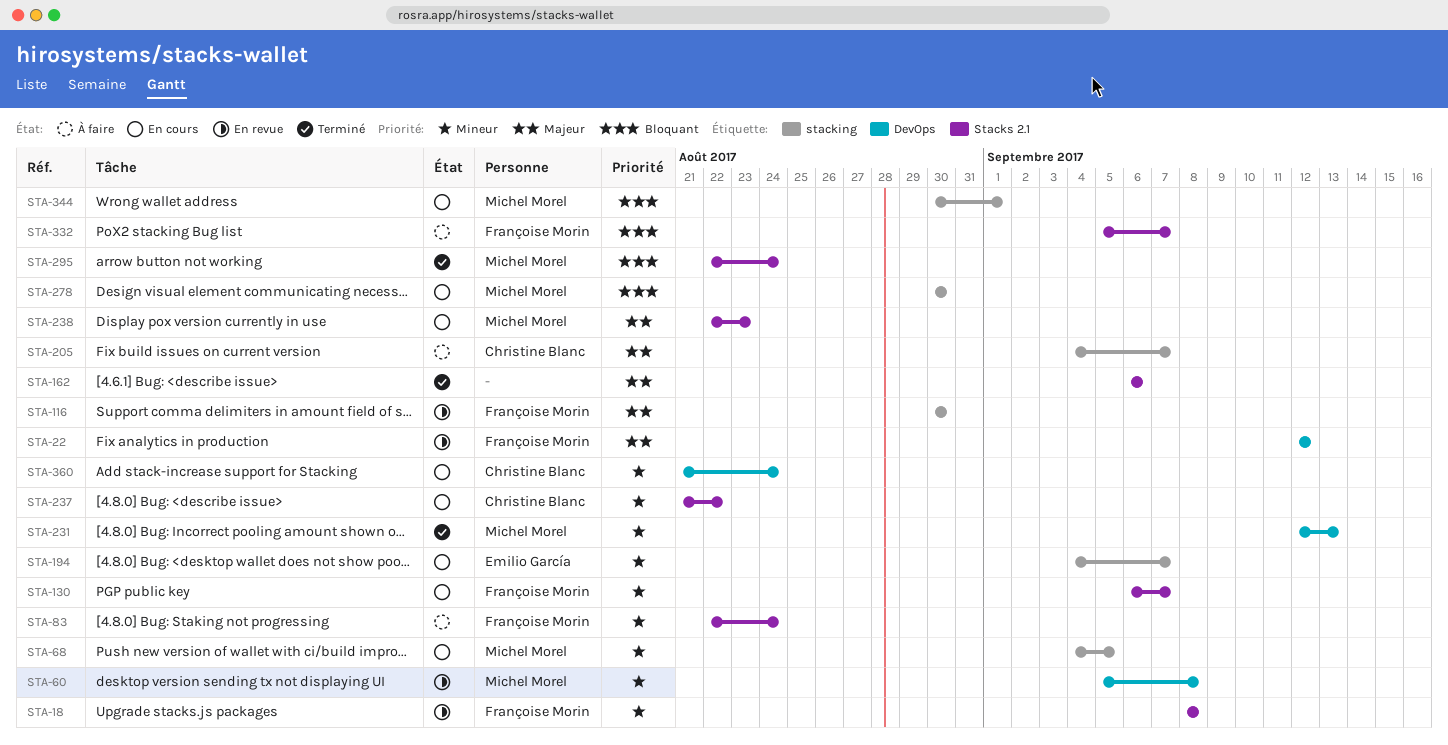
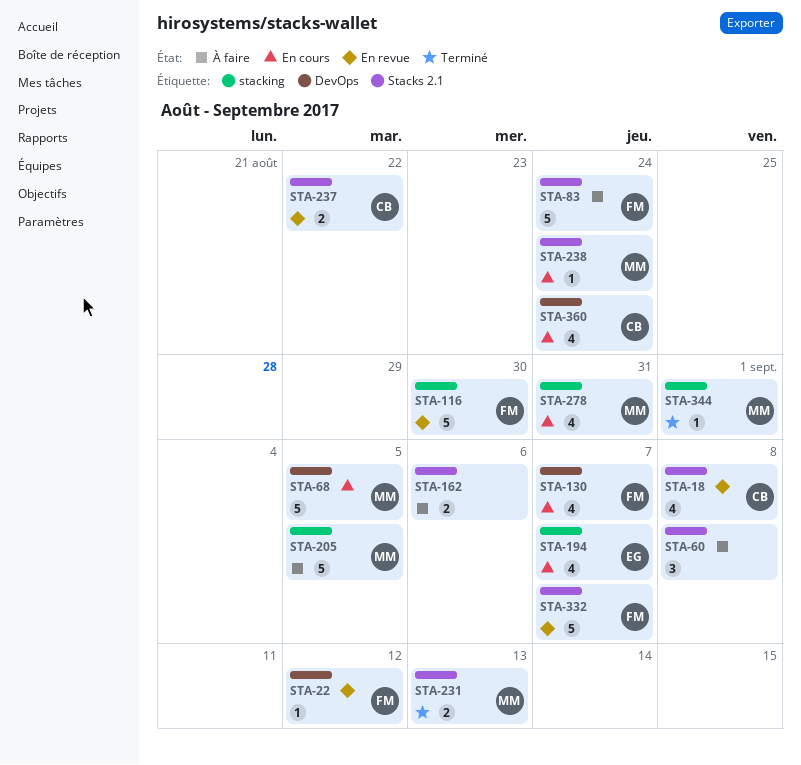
STA-18, owner: Françoise Morin -> Christine Blanc
STA-60, status: En revue -> À faire
STA-60, owner: Michel Morel -> none
STA-60, label: DevOps -> Stacks 2.1
STA-68, label: stacking -> DevOps
STA-130, label: Stacks 2.1 -> DevOps
STA-162, status: Terminé -> À faire
STA-205, owner: Christine Blanc -> Michel Morel
STA-205, due: Sep 7 -> Sep 5
STA-231, label: DevOps -> Stacks 2.1
STA-237, status: En cours -> En revue
STA-238, due: Aug 23 -> Aug 24
STA-278, due: Aug 30 -> Aug 31
STA-295: present -> none
STA-332, status: À faire -> En revue
STA-344, status: En cours -> Terminé

